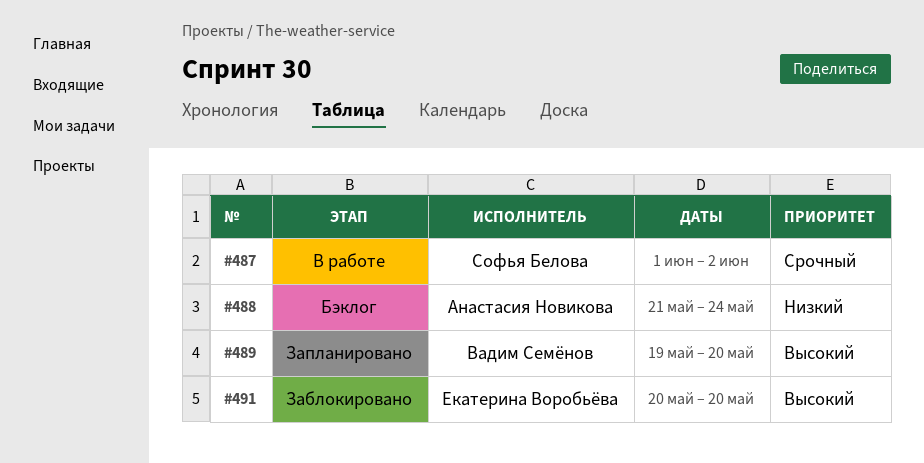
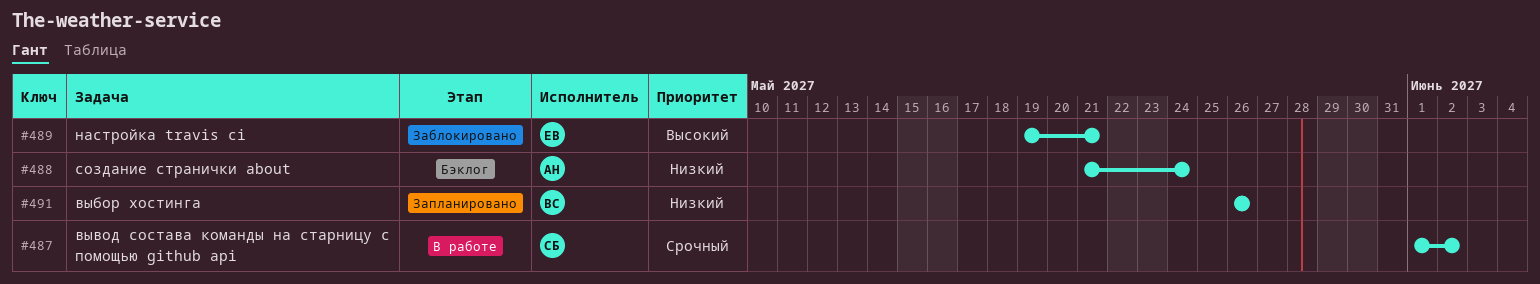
#489, status: Запланировано -> Заблокировано
#489, owner: Вадим Семёнов -> Екатерина Воробьёва
#489, due: May 20 -> May 21
#491, status: Заблокировано -> Запланировано
#491, owner: Екатерина Воробьёва -> Вадим Семёнов
#491, priority: Высокий -> Низкий
#491, start: May 20 -> May 26
#491, due: May 20 -> May 26

